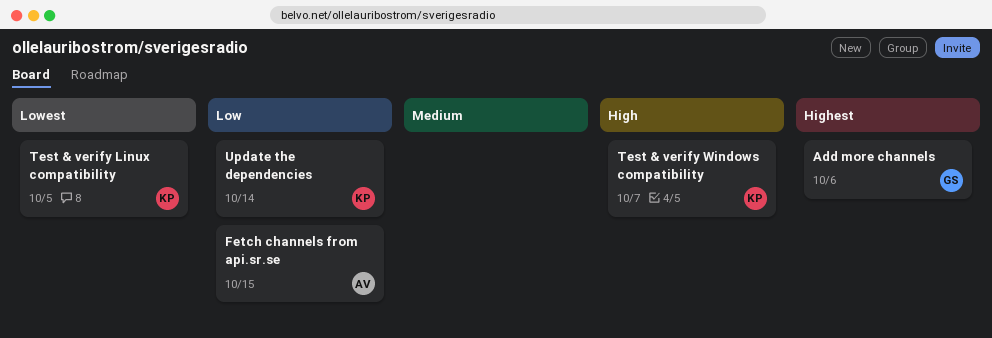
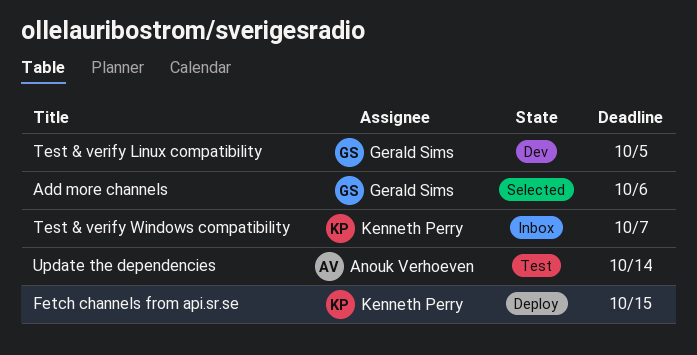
Fetch channels from api.sr.se, owner: Anouk Verhoeven -> Kenneth Perry
Test & verify Linux compatibility, owner: Kenneth Perry -> Gerald Sims
Update the dependencies, owner: Kenneth Perry -> Anouk Verhoeven

